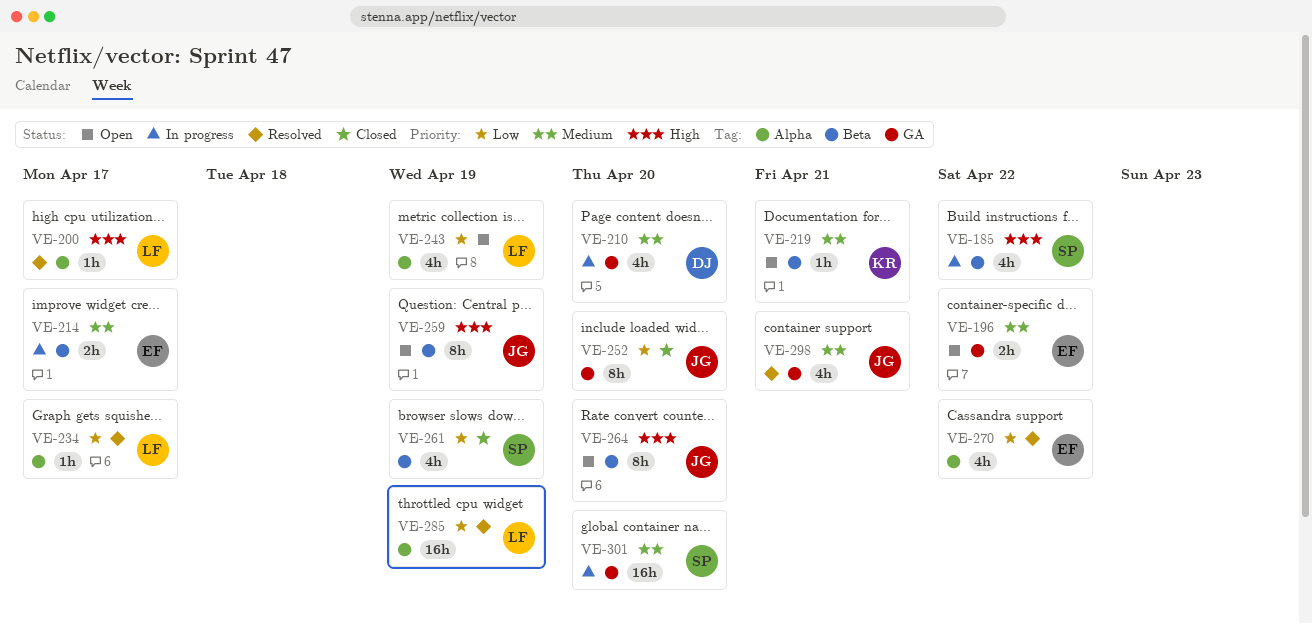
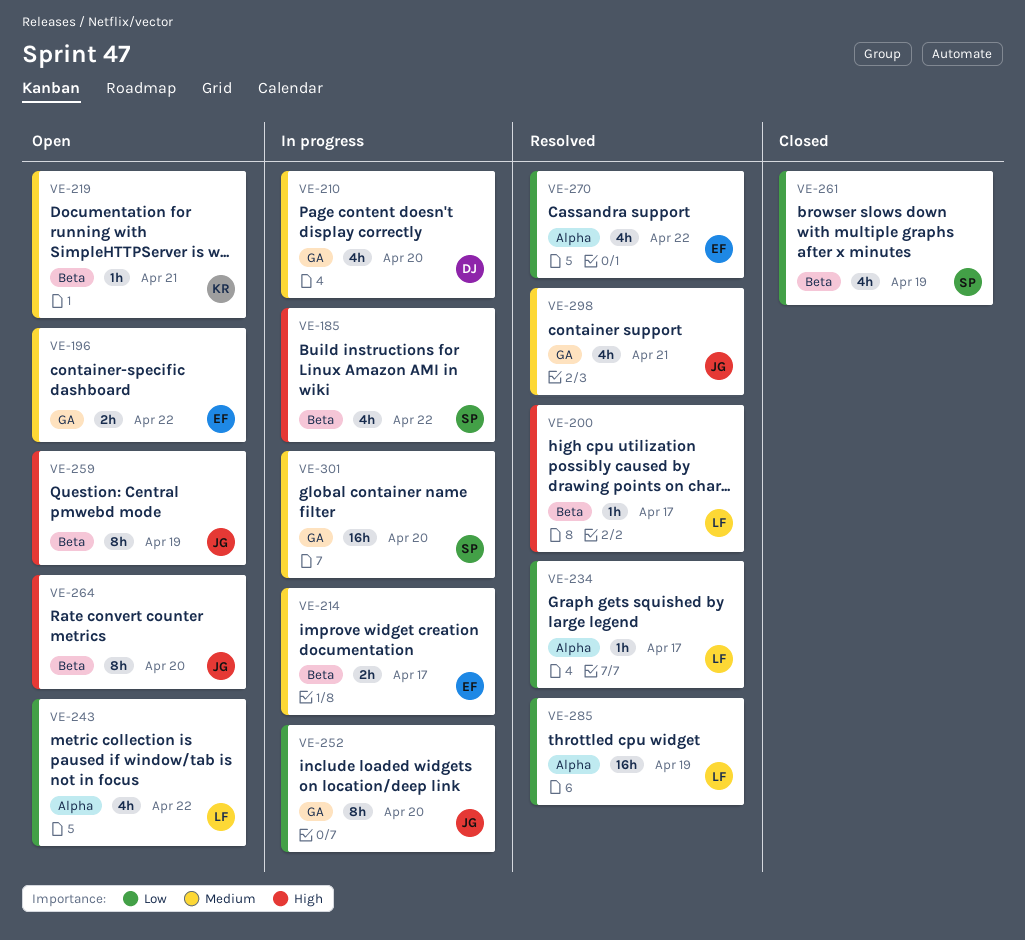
VE-200, label: Alpha -> Beta
VE-243, due: Apr 19 -> Apr 22
VE-252, status: Closed -> In progress

